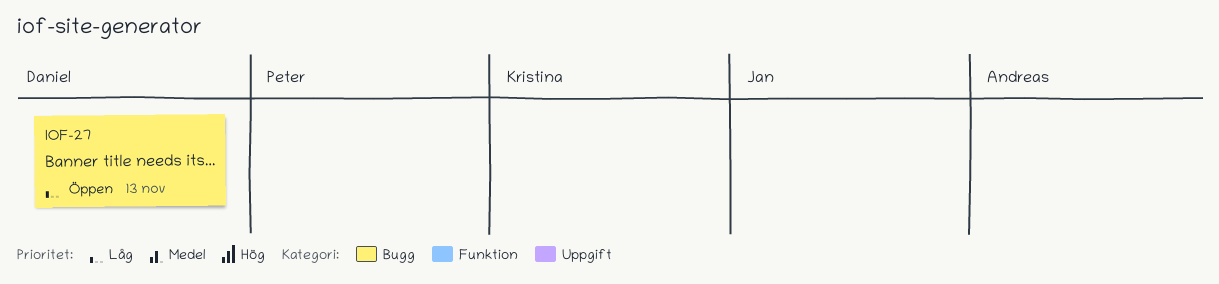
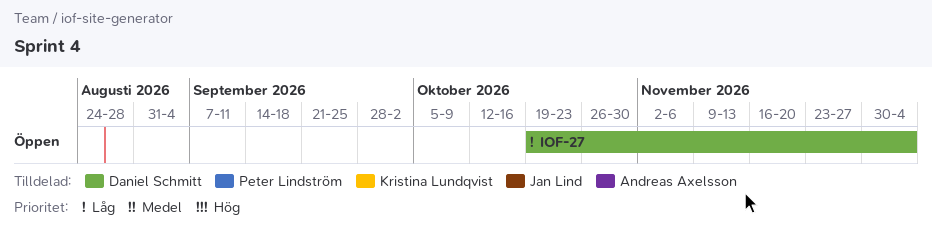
IOF-27, due: Nov 13 -> Dec 4

